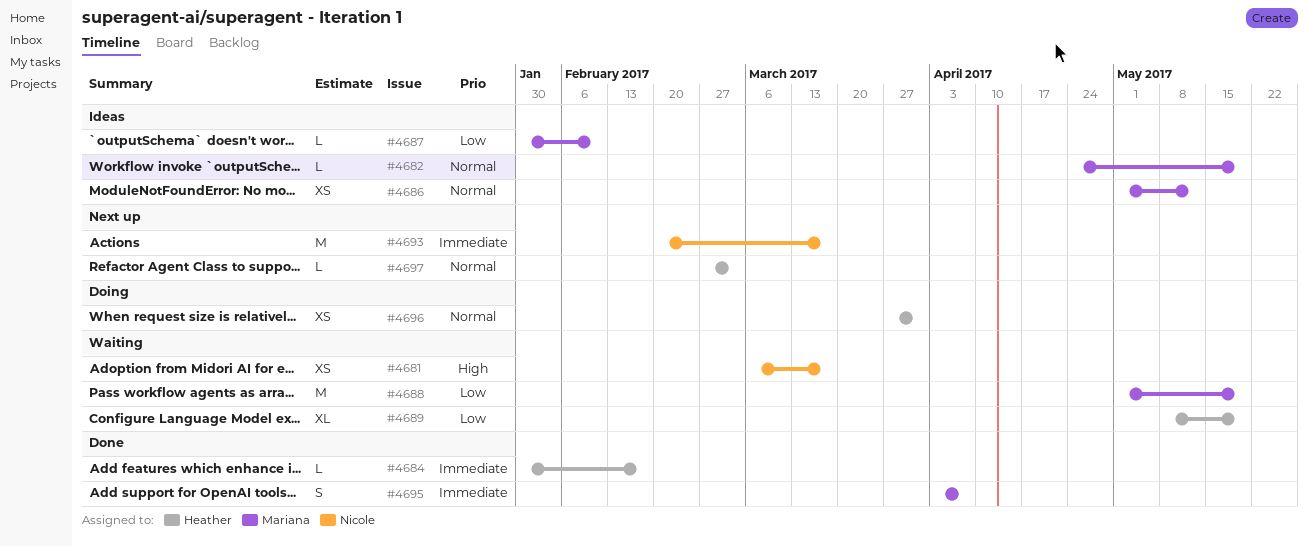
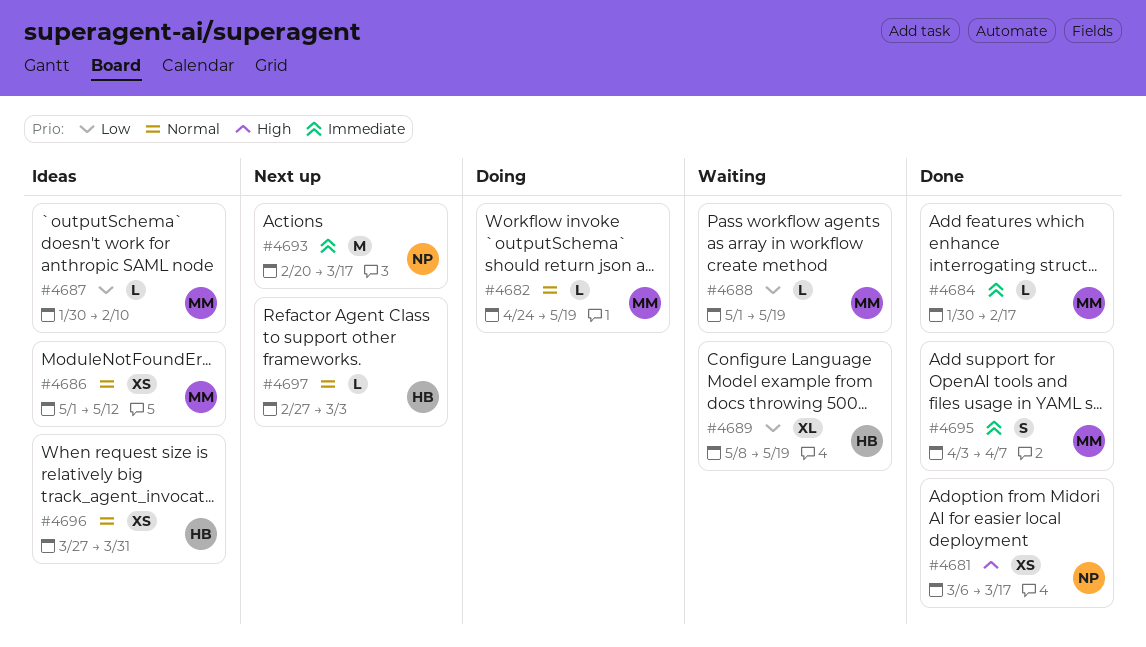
#4681, status: Waiting -> Done
#4682, status: Ideas -> Doing
#4684, owner: Heather -> Mariana
#4688, estimate: M -> L
#4696, status: Doing -> Ideas

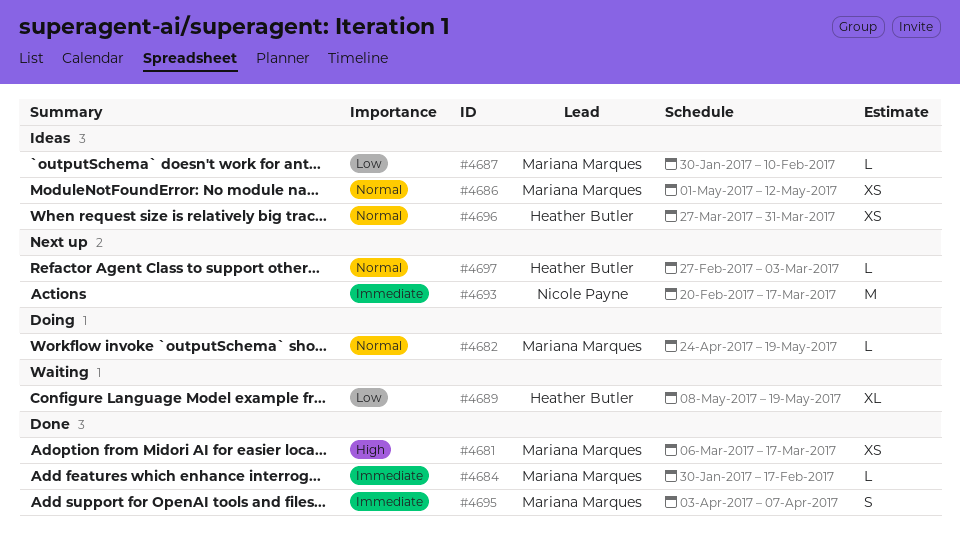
#4681, owner: Nicole Payne -> Mariana Marques
#4688: present -> none

